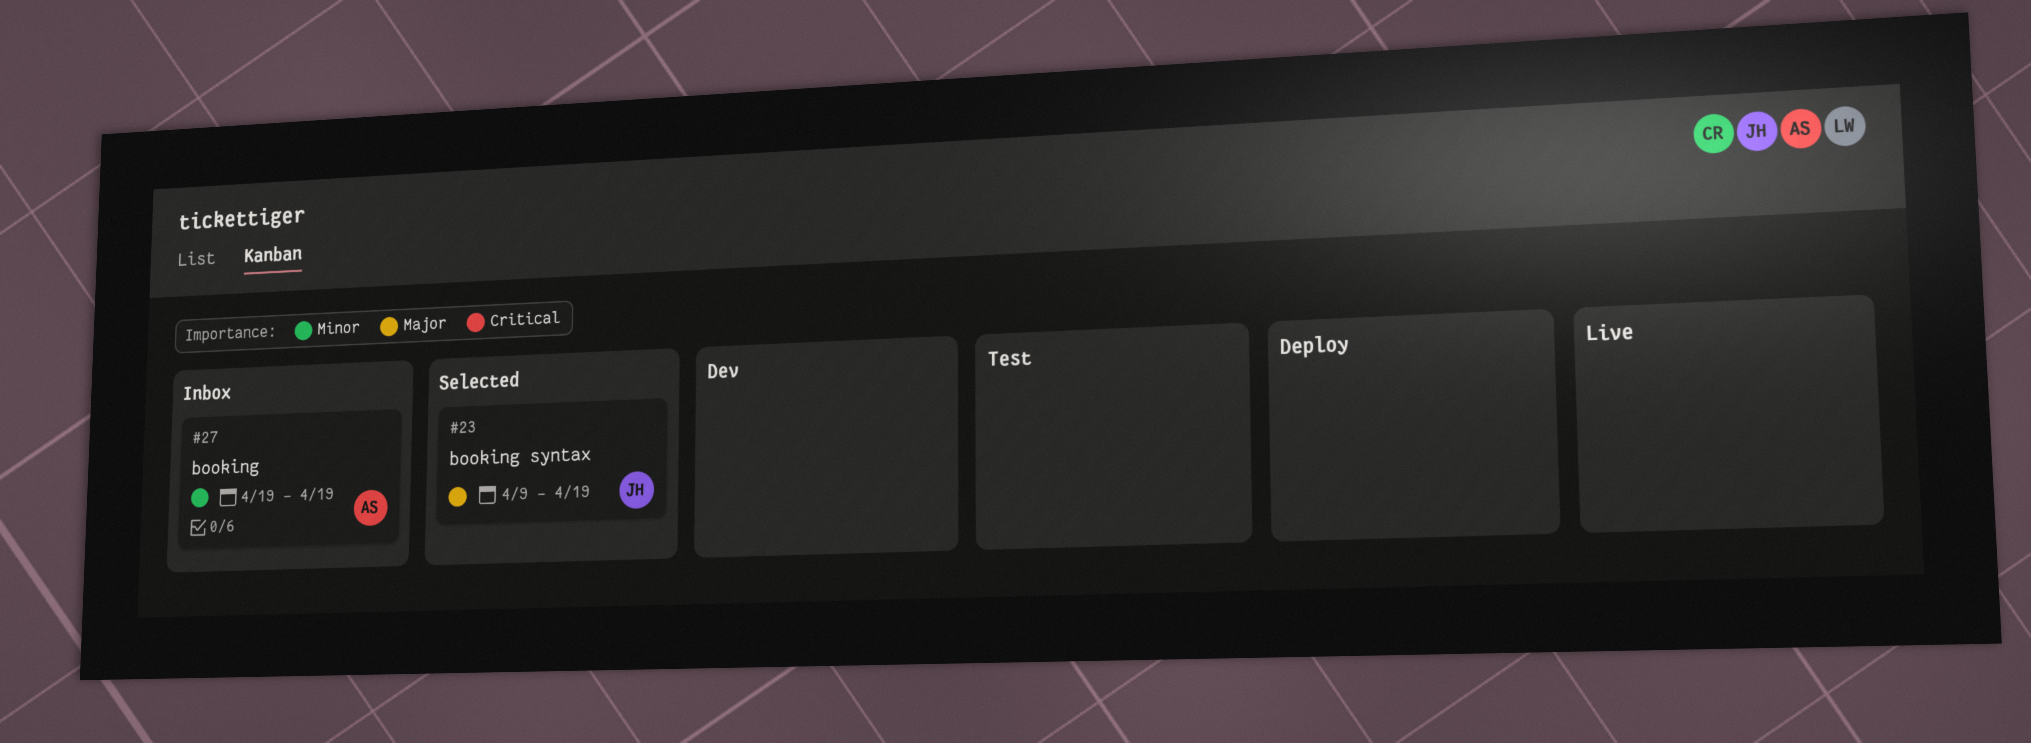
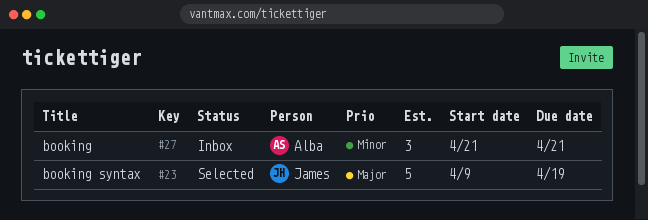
#27, start: Apr 19 -> Apr 21
#27, due: Apr 19 -> Apr 21

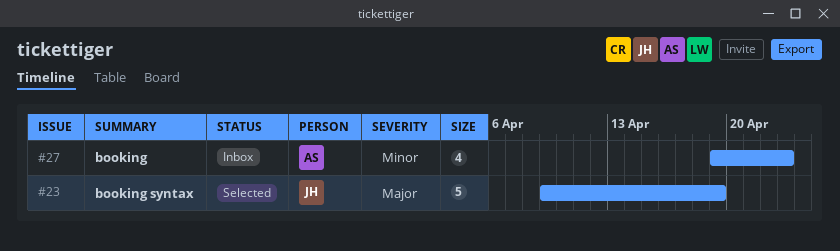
#27, estimate: 3 -> 4
#27, start: Apr 21 -> Apr 19
#27, due: Apr 21 -> Apr 23

